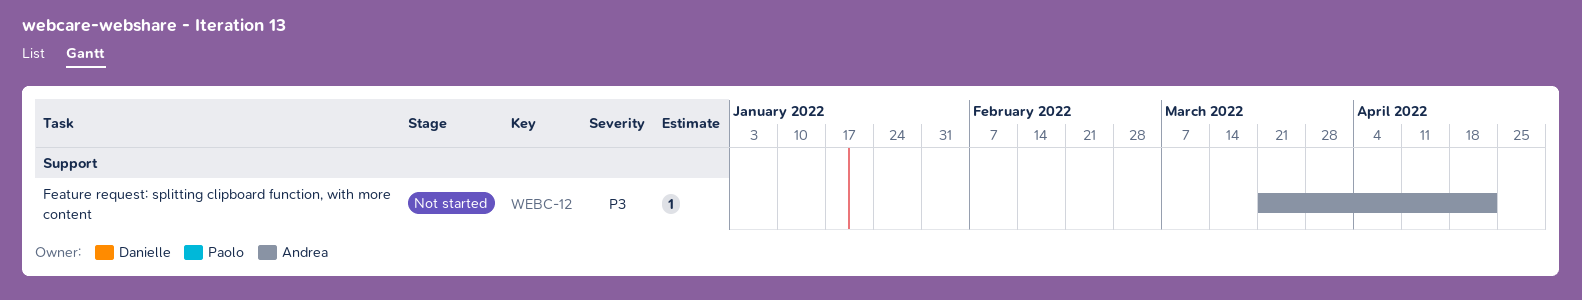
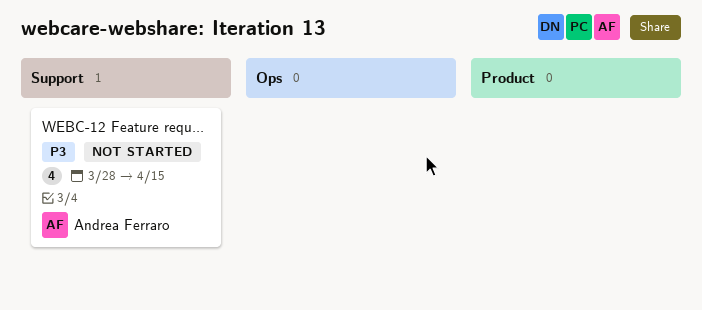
WEBC-12, estimate: 1 -> 4
WEBC-12, start: Mar 21 -> Mar 28
WEBC-12, due: Apr 22 -> Apr 15

